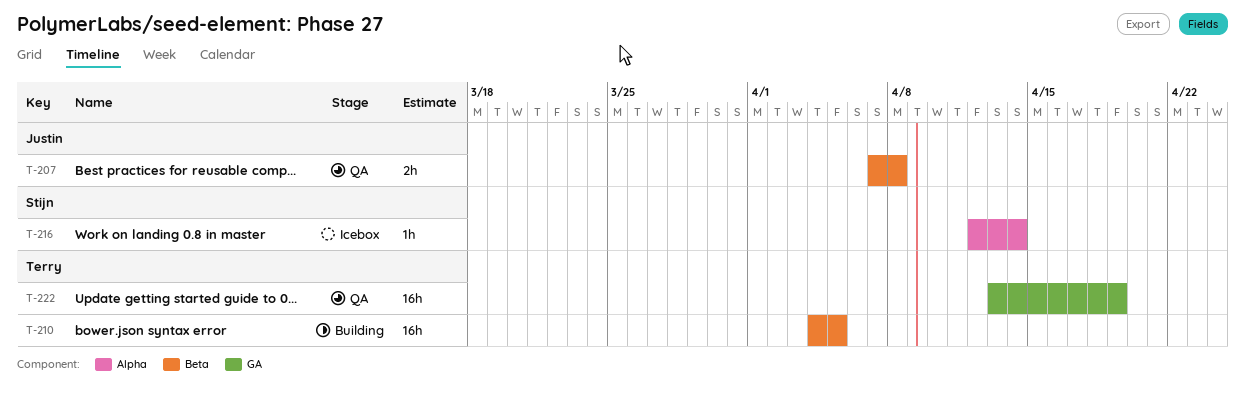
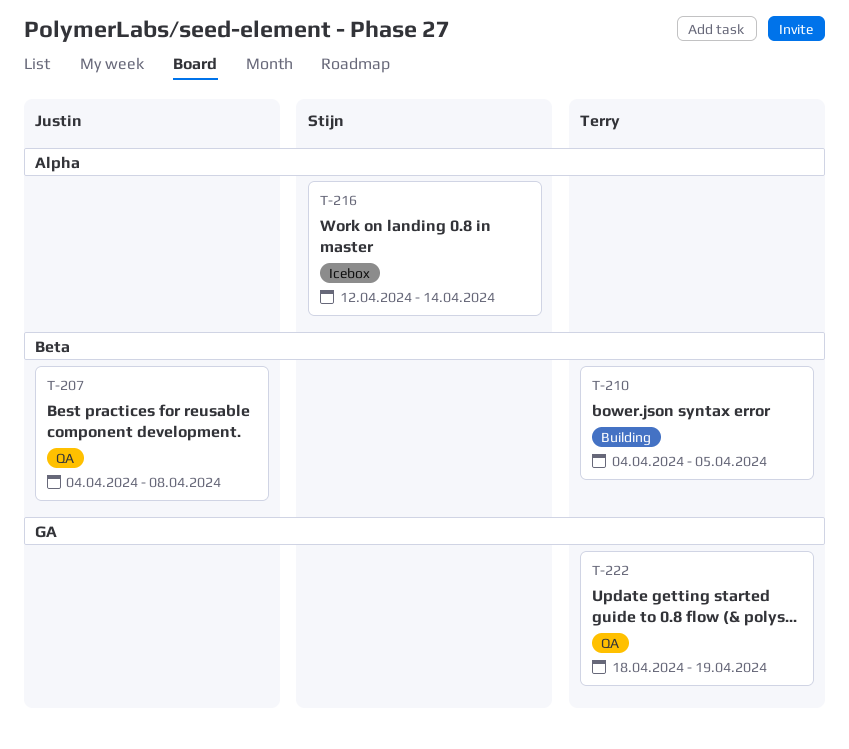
T-207, start: Apr 7 -> Apr 4
T-222, start: Apr 13 -> Apr 18

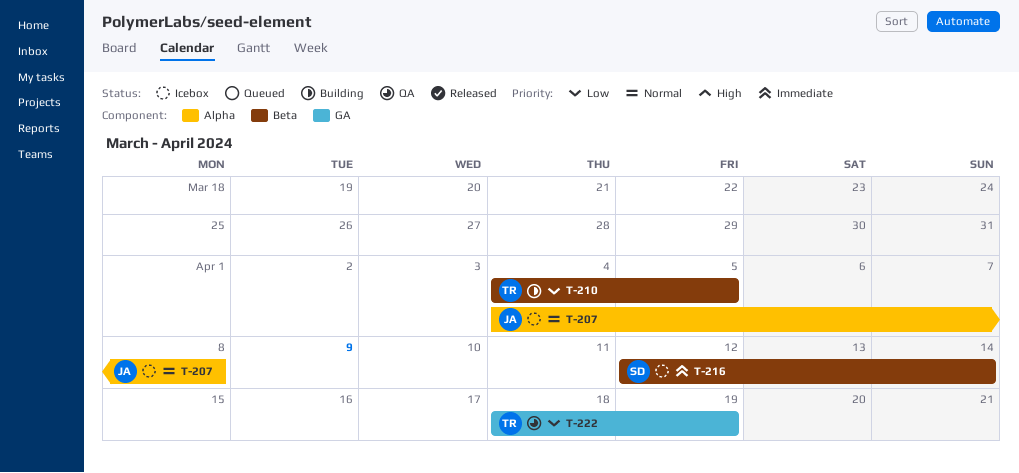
T-207, status: QA -> Icebox
T-207, label: Beta -> Alpha
T-216, label: Alpha -> Beta

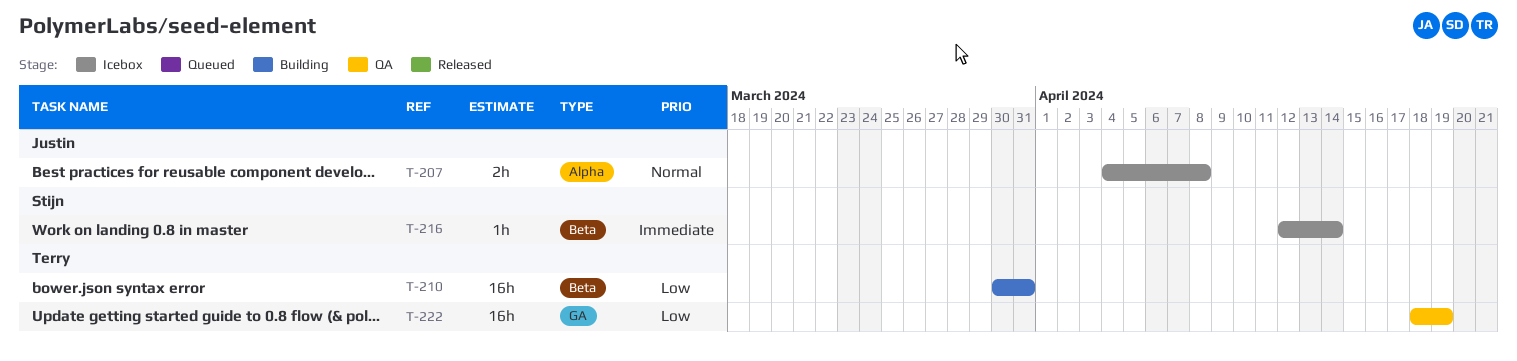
T-210, start: Apr 4 -> Mar 30
T-210, due: Apr 5 -> Mar 31

